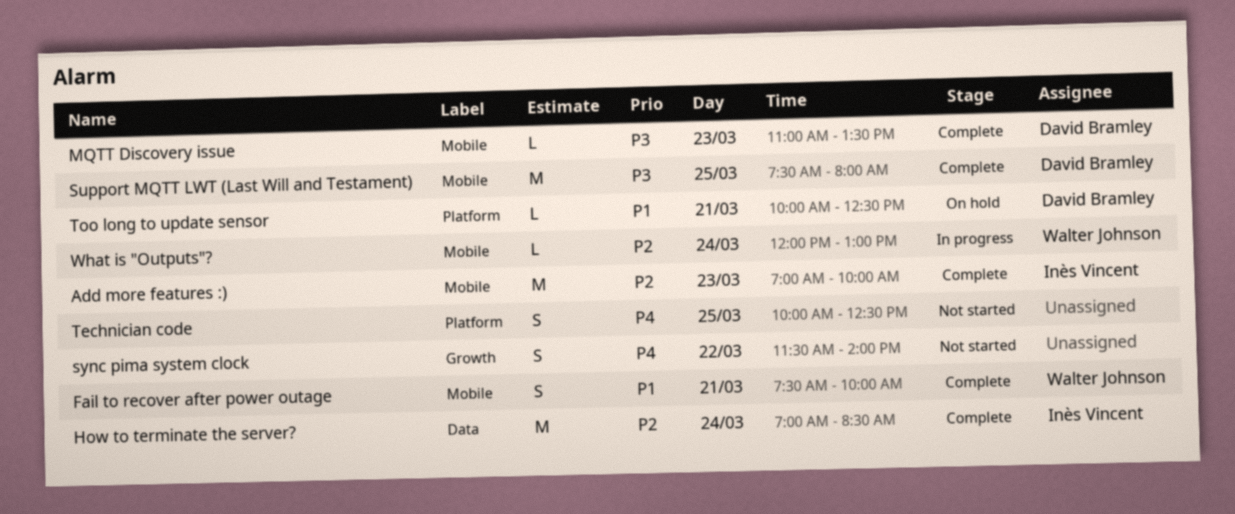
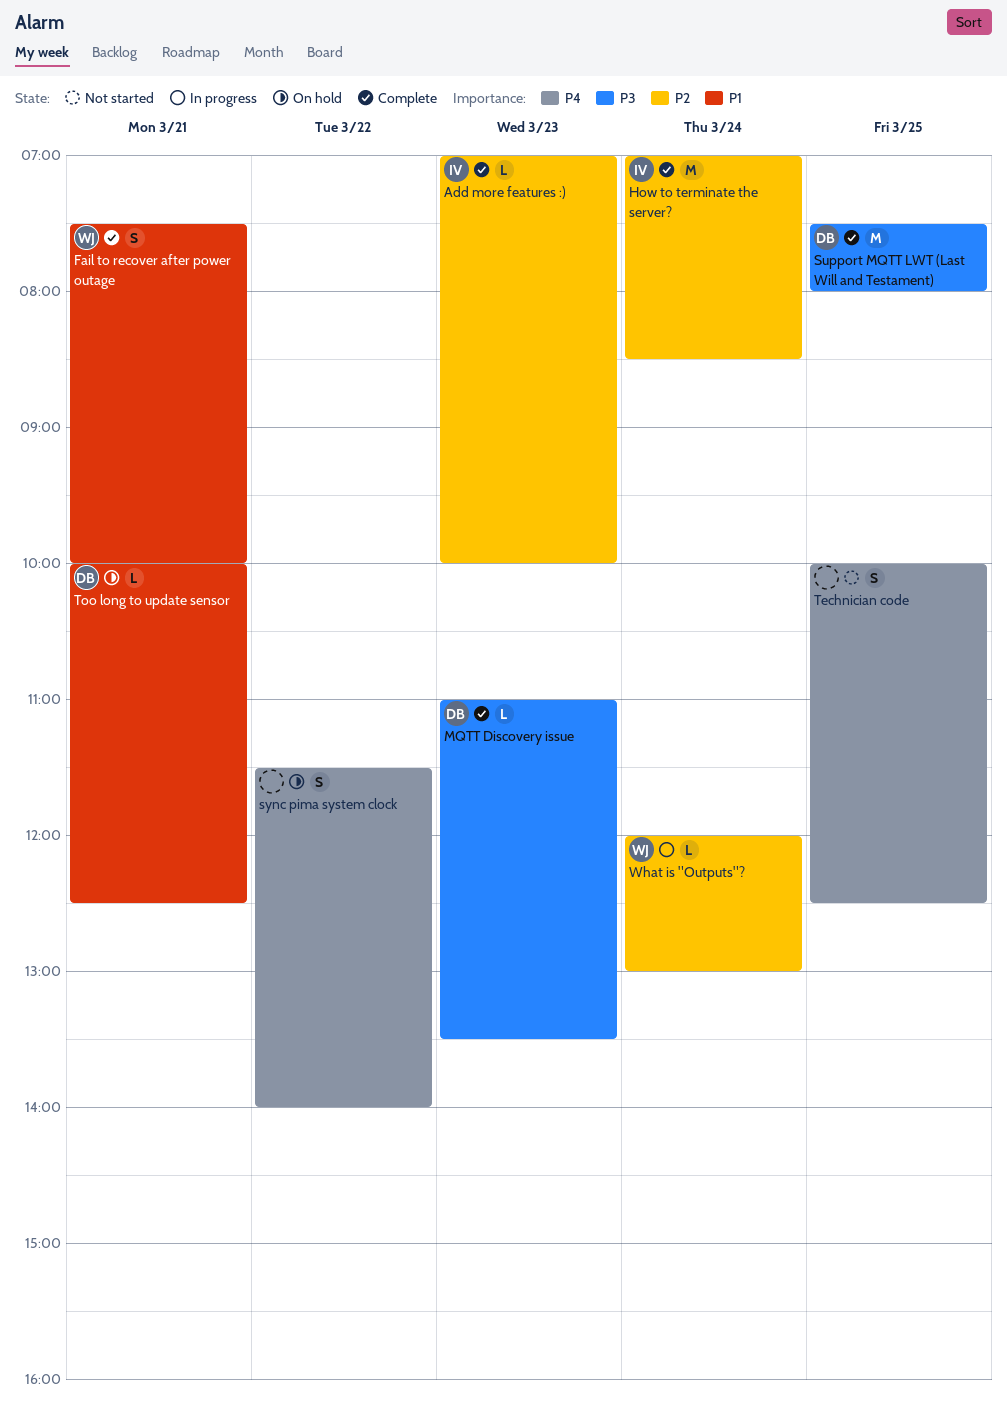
Add more features :), estimate: M -> L
sync pima system clock, status: Not started -> On hold

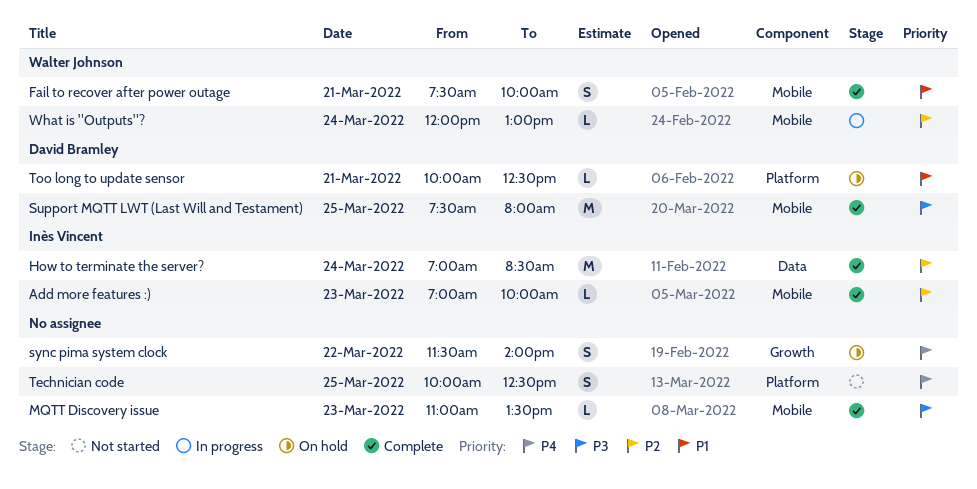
MQTT Discovery issue, owner: David Bramley -> none

